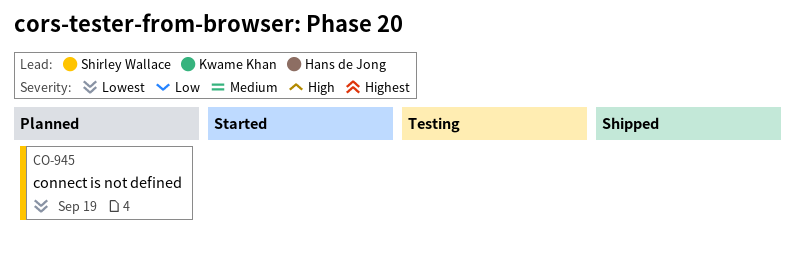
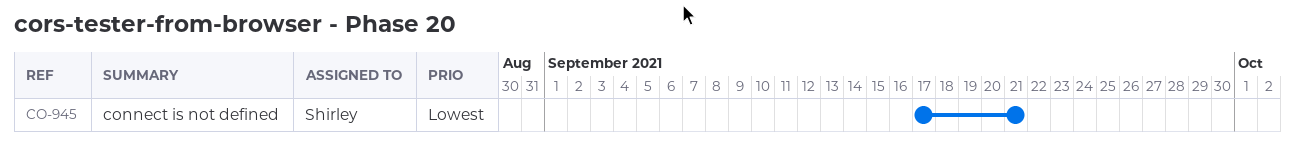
CO-945, due: Sep 19 -> Sep 21

